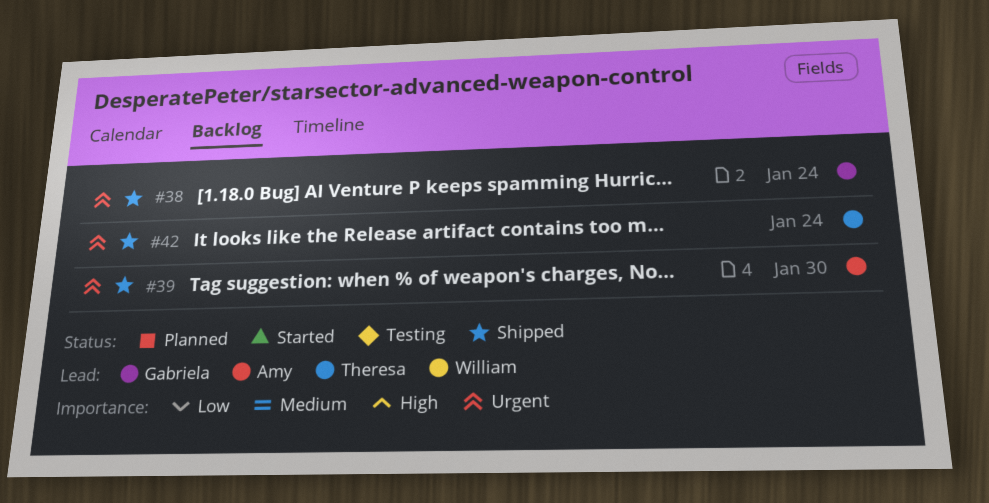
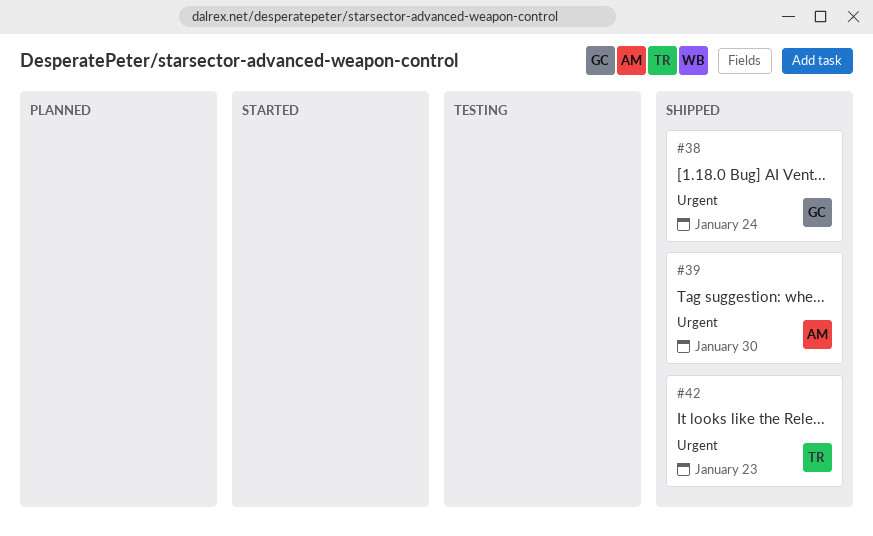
#42, due: Jan 24 -> Jan 23

